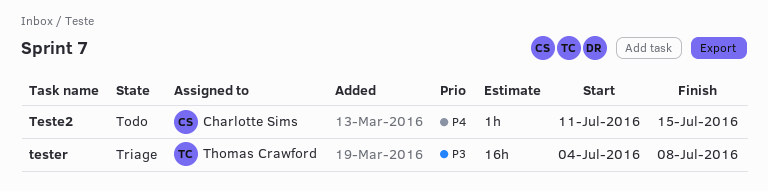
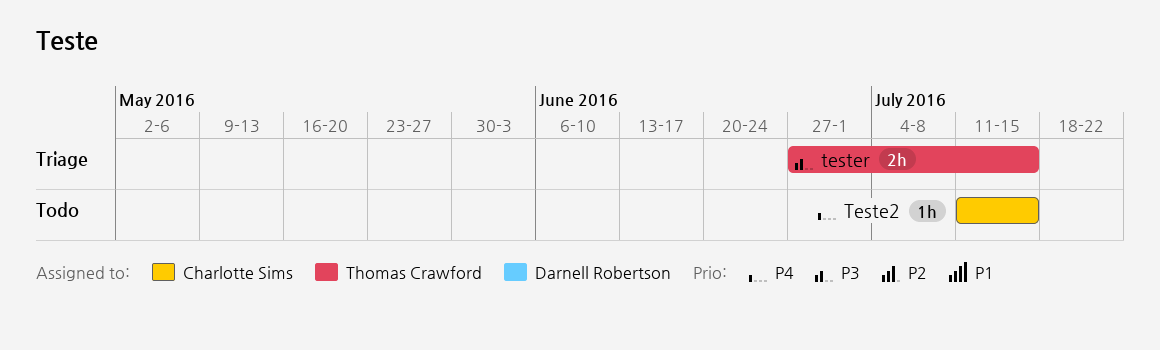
tester, estimate: 16h -> 2h
tester, start: Jul 4 -> Jun 27
tester, due: Jul 8 -> Jul 15

